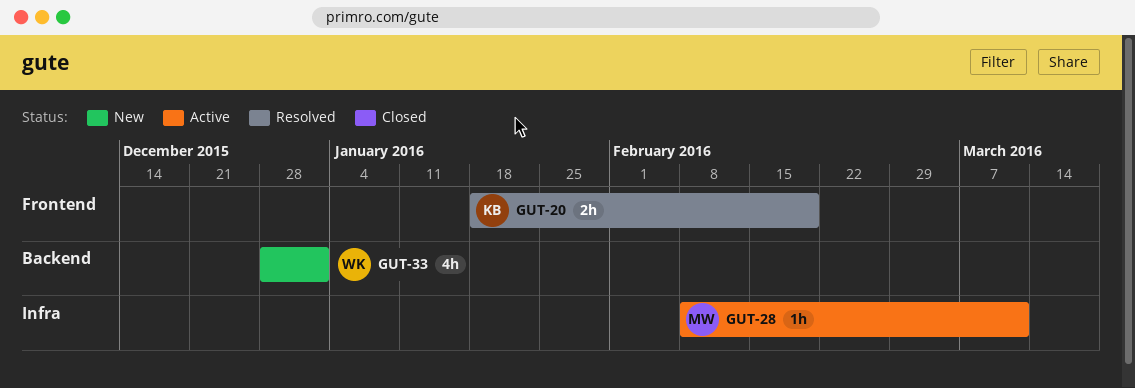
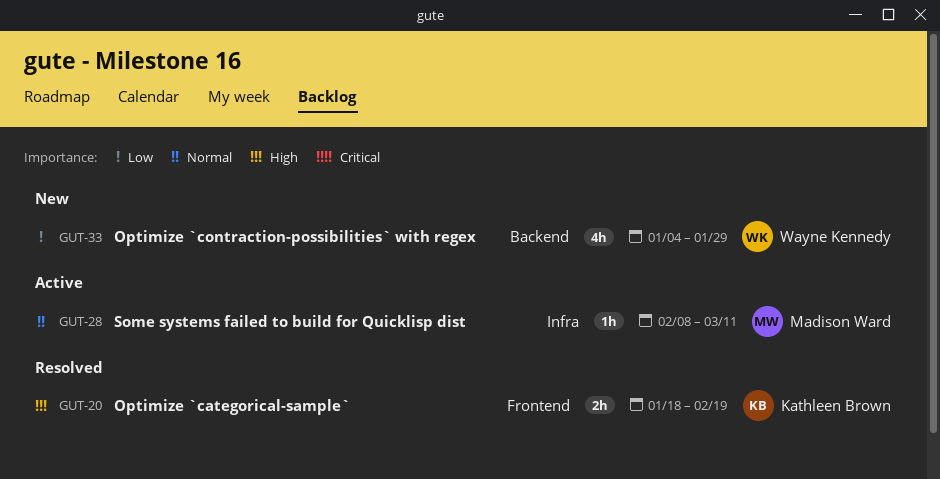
GUT-33, start: Dec 28 -> Jan 4
GUT-33, due: Jan 1 -> Jan 29

